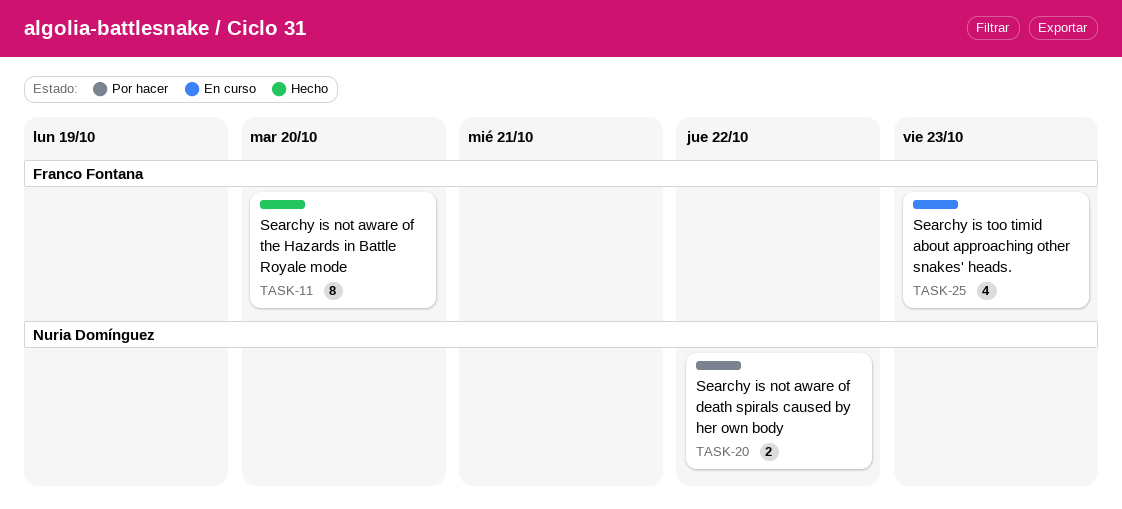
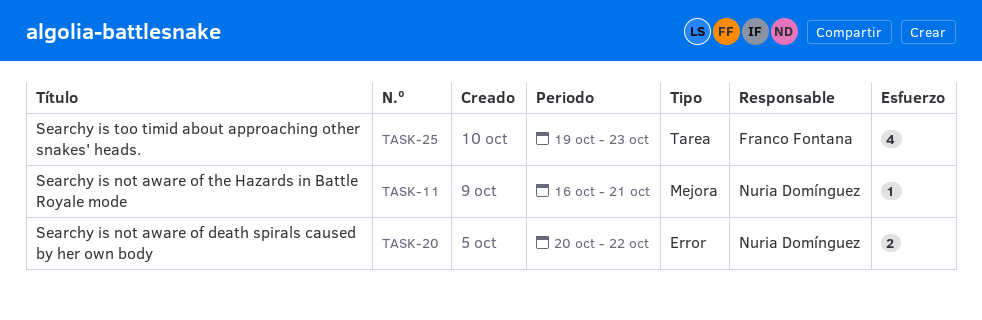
TASK-11, owner: Franco Fontana -> Nuria Domínguez
TASK-11, estimate: 8 -> 1
TASK-11, due: Oct 20 -> Oct 21

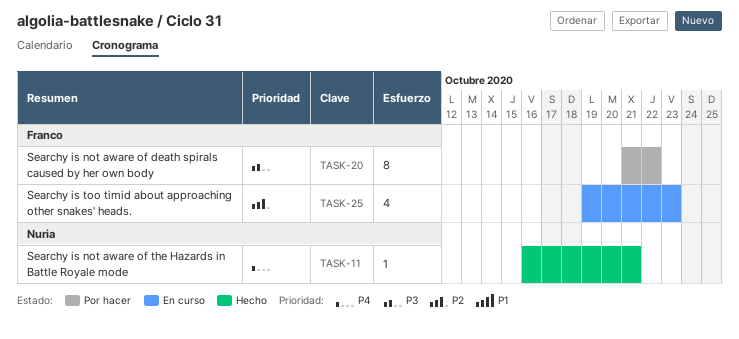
TASK-20, owner: Nuria Domínguez -> Franco Fontana
TASK-20, estimate: 2 -> 8
TASK-20, start: Oct 20 -> Oct 21

